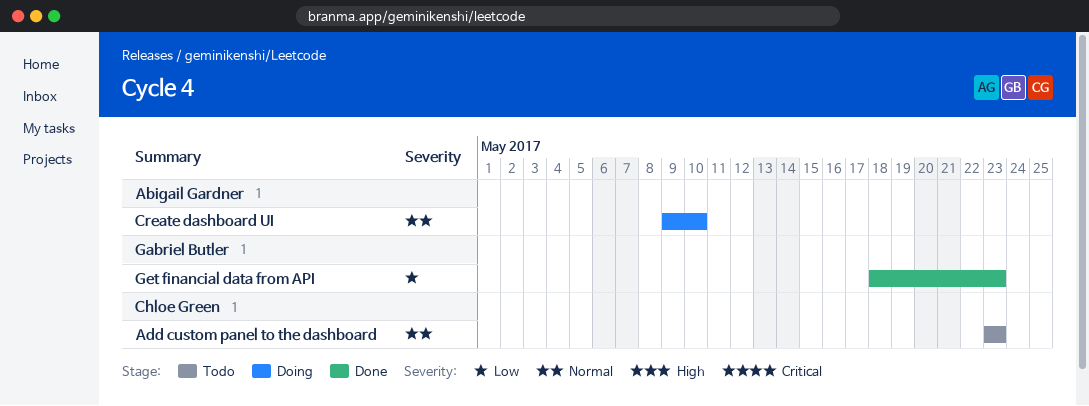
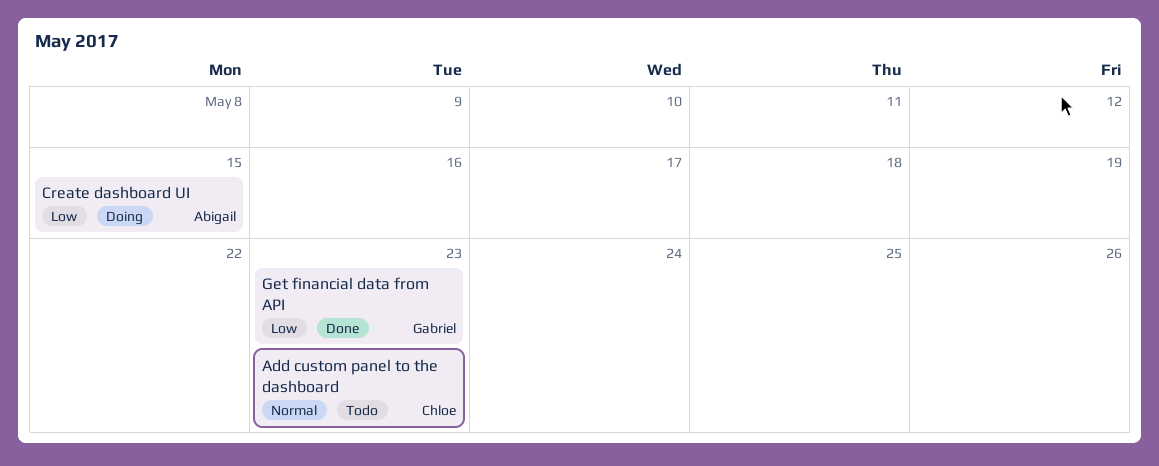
Create dashboard UI, priority: Normal -> Low
Create dashboard UI, due: May 10 -> May 15

